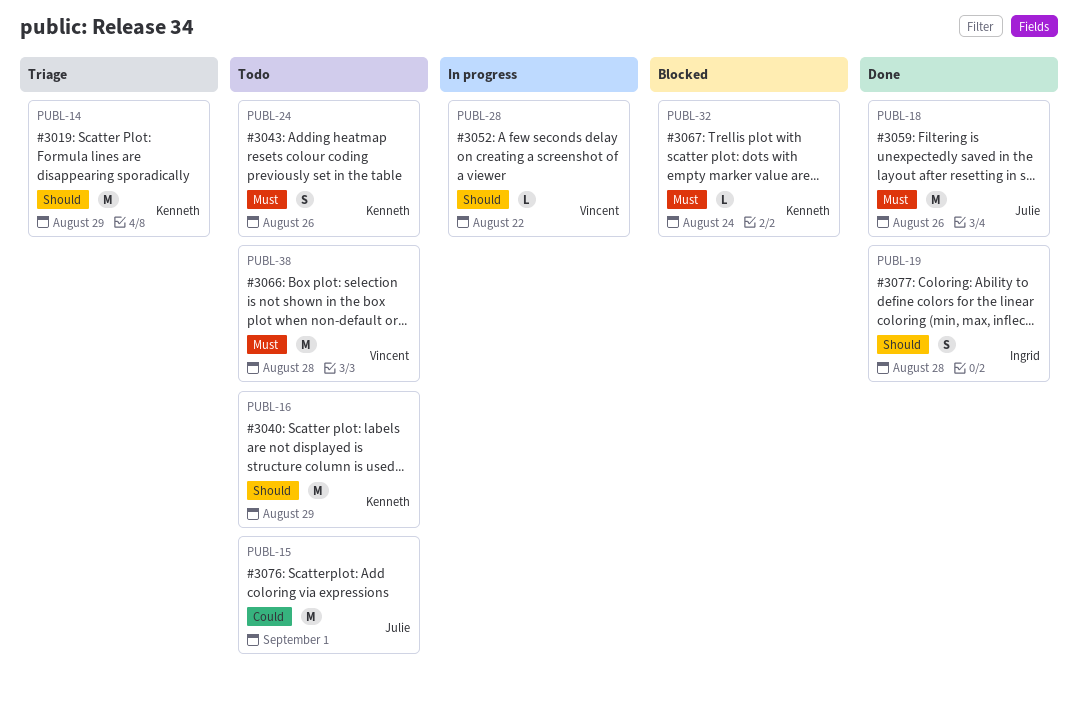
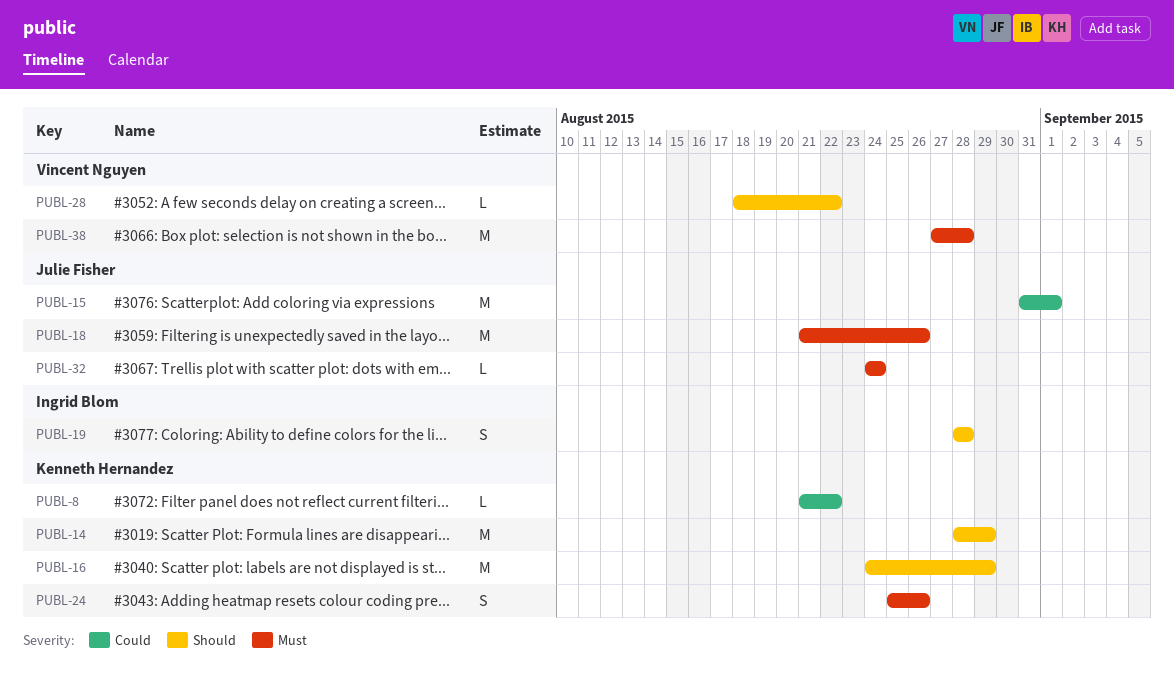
PUBL-8: none -> present
PUBL-32, owner: Kenneth Hernandez -> Julie Fisher

